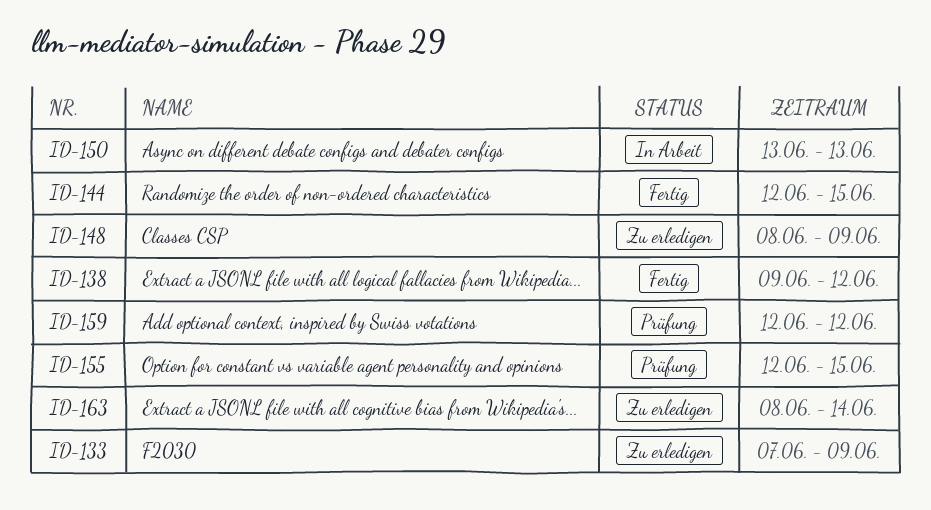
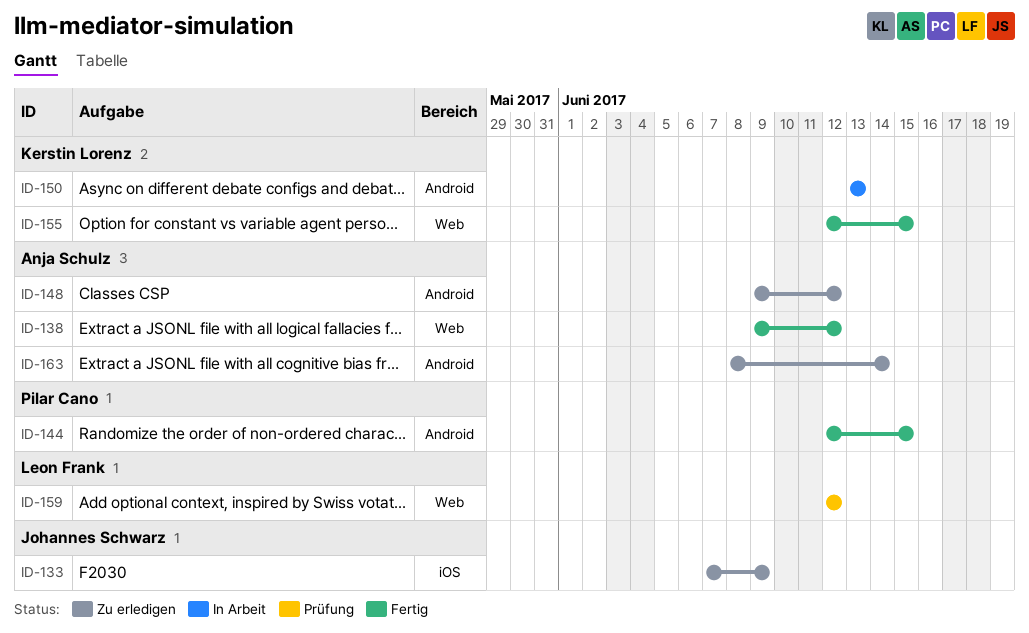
ID-148, start: Jun 8 -> Jun 9
ID-148, due: Jun 9 -> Jun 12
ID-155, status: Prüfung -> Fertig

